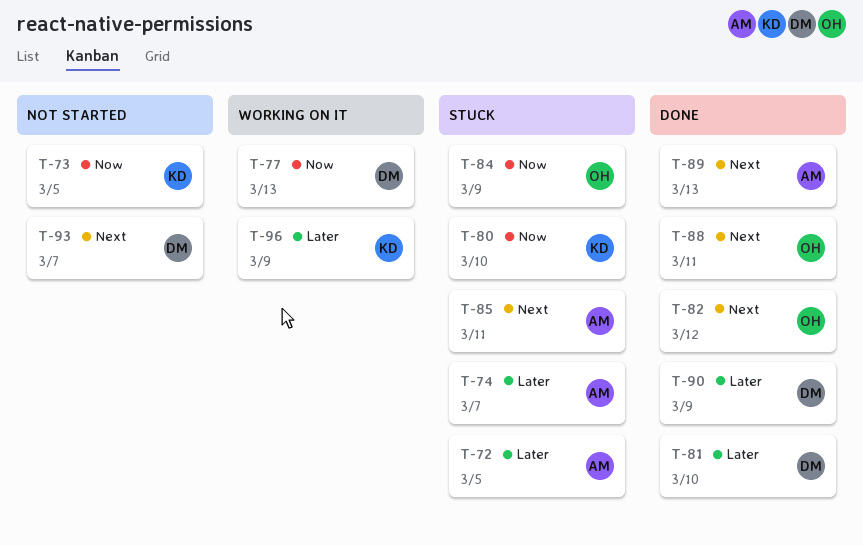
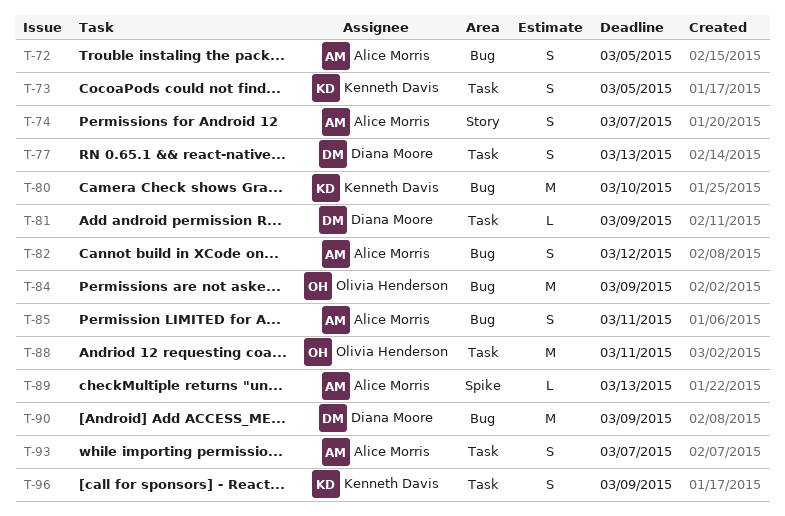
T-81, due: Mar 10 -> Mar 9
T-82, owner: Olivia Henderson -> Alice Morris
T-93, owner: Diana Moore -> Alice Morris

